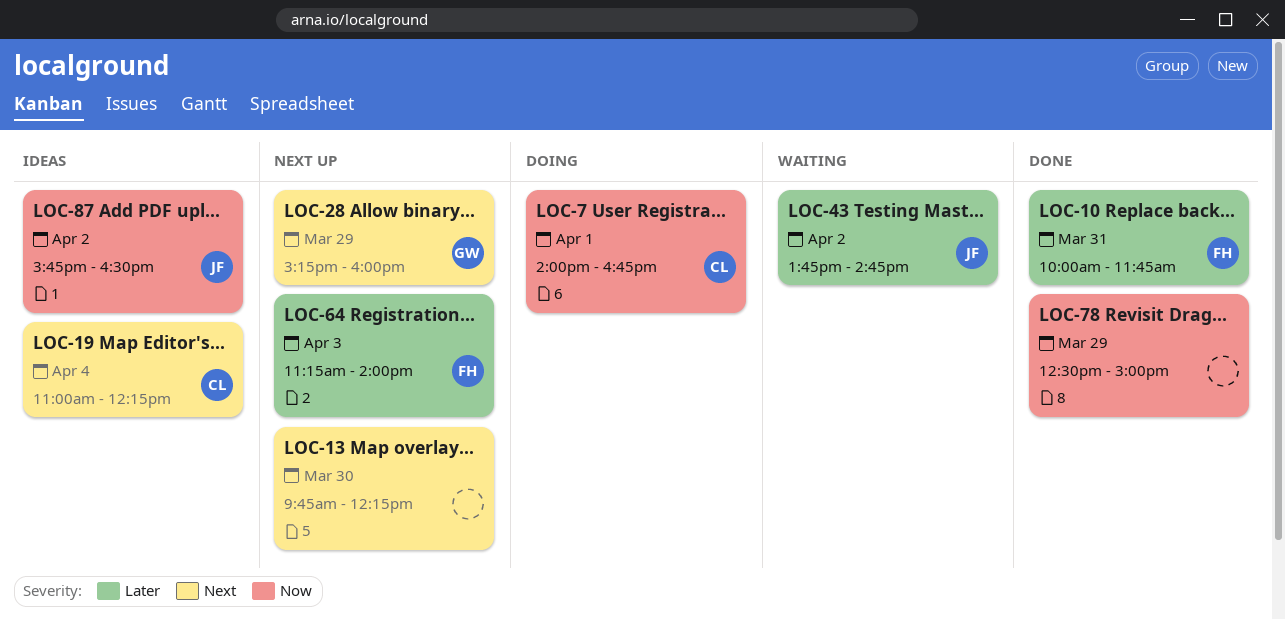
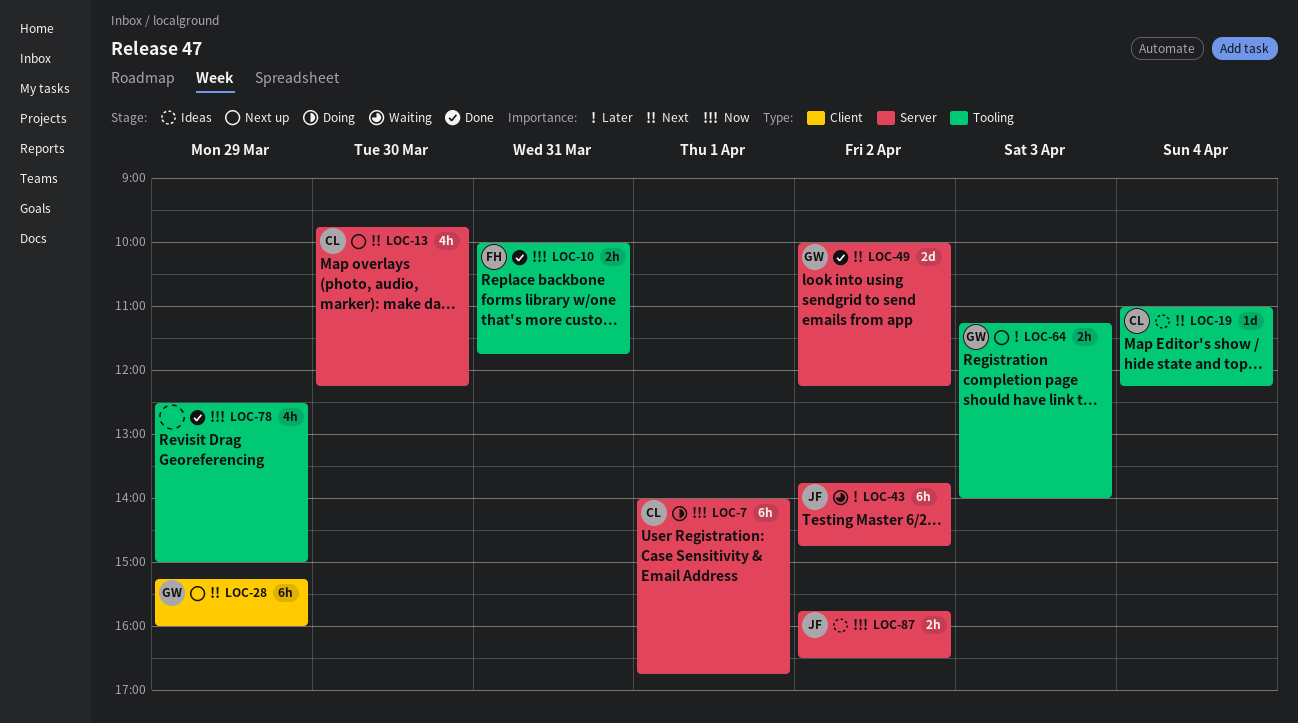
LOC-10, priority: Later -> Now
LOC-13, owner: none -> CL
LOC-49: none -> present
LOC-64, owner: FH -> GW

